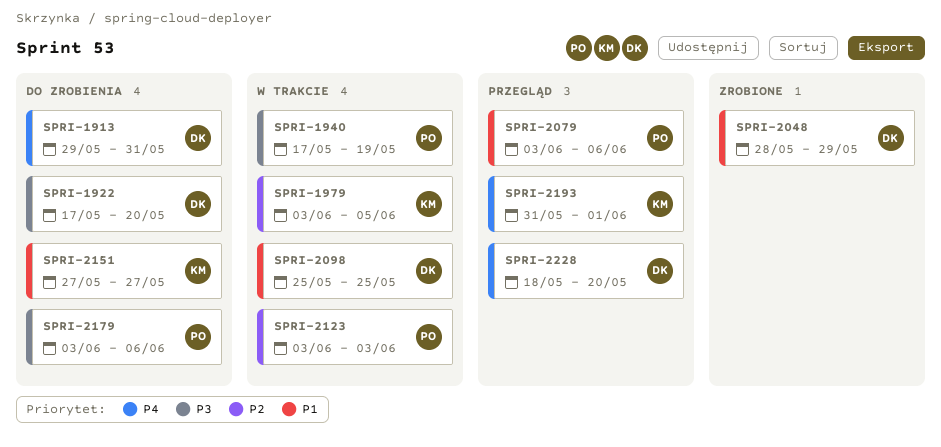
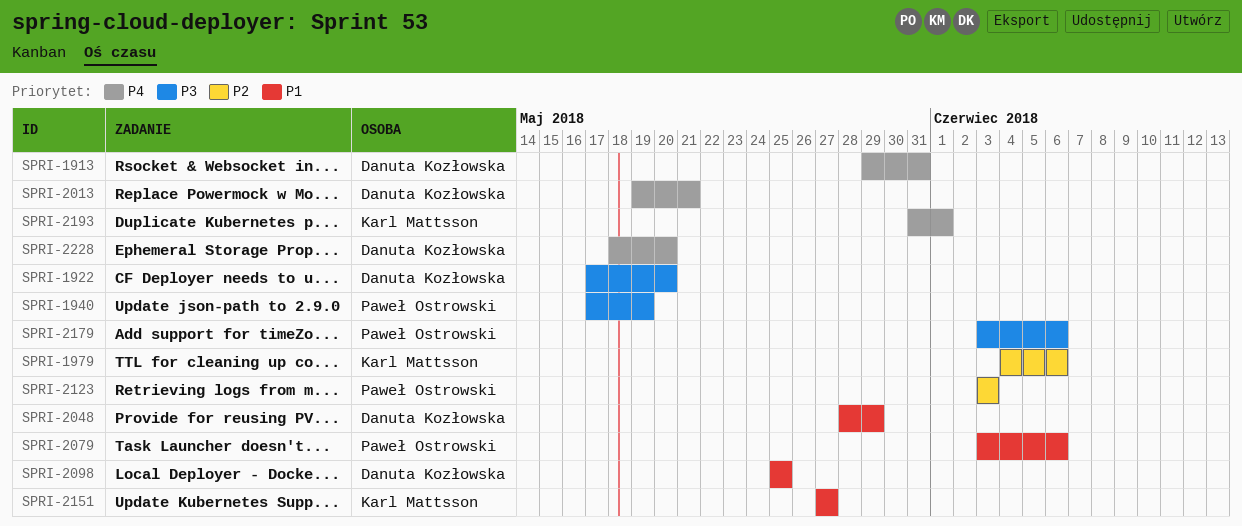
SPRI-1979, start: Jun 3 -> Jun 4
SPRI-1979, due: Jun 5 -> Jun 6
SPRI-2013: none -> present

